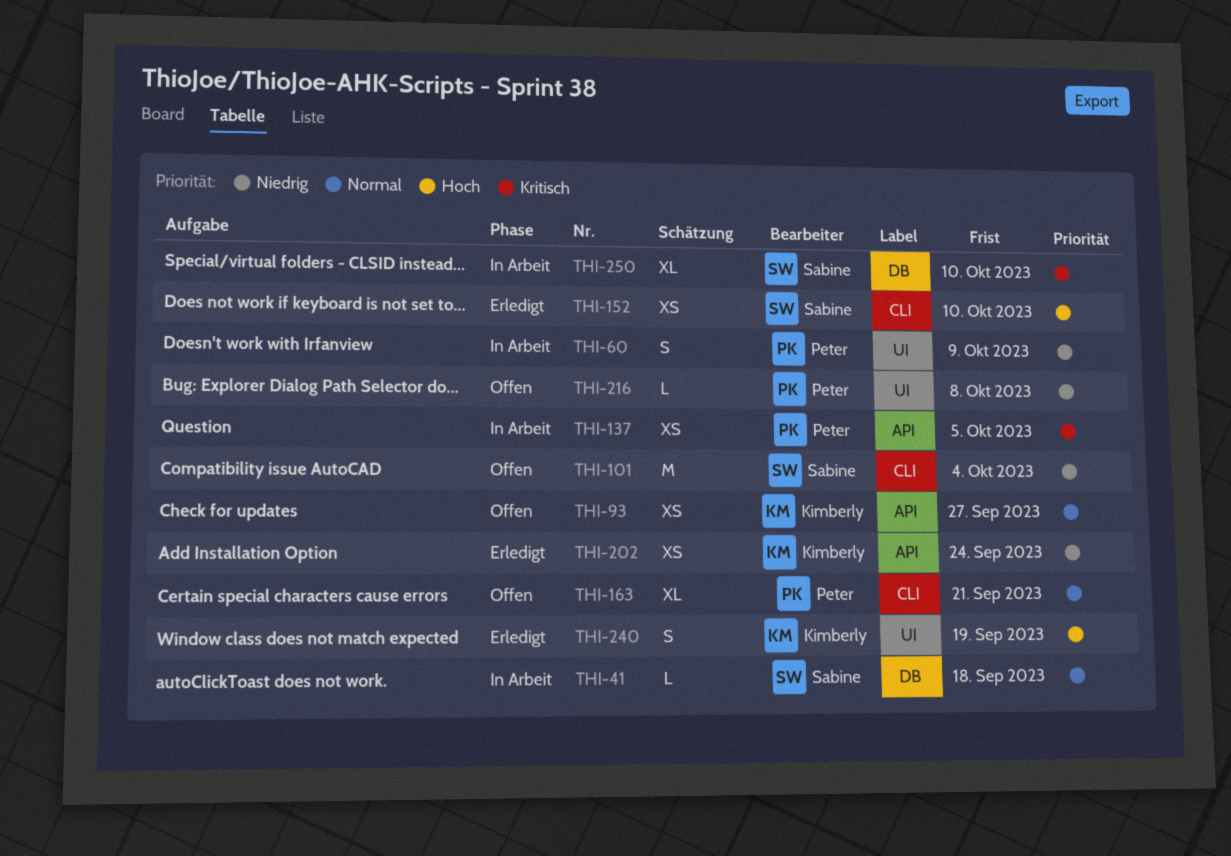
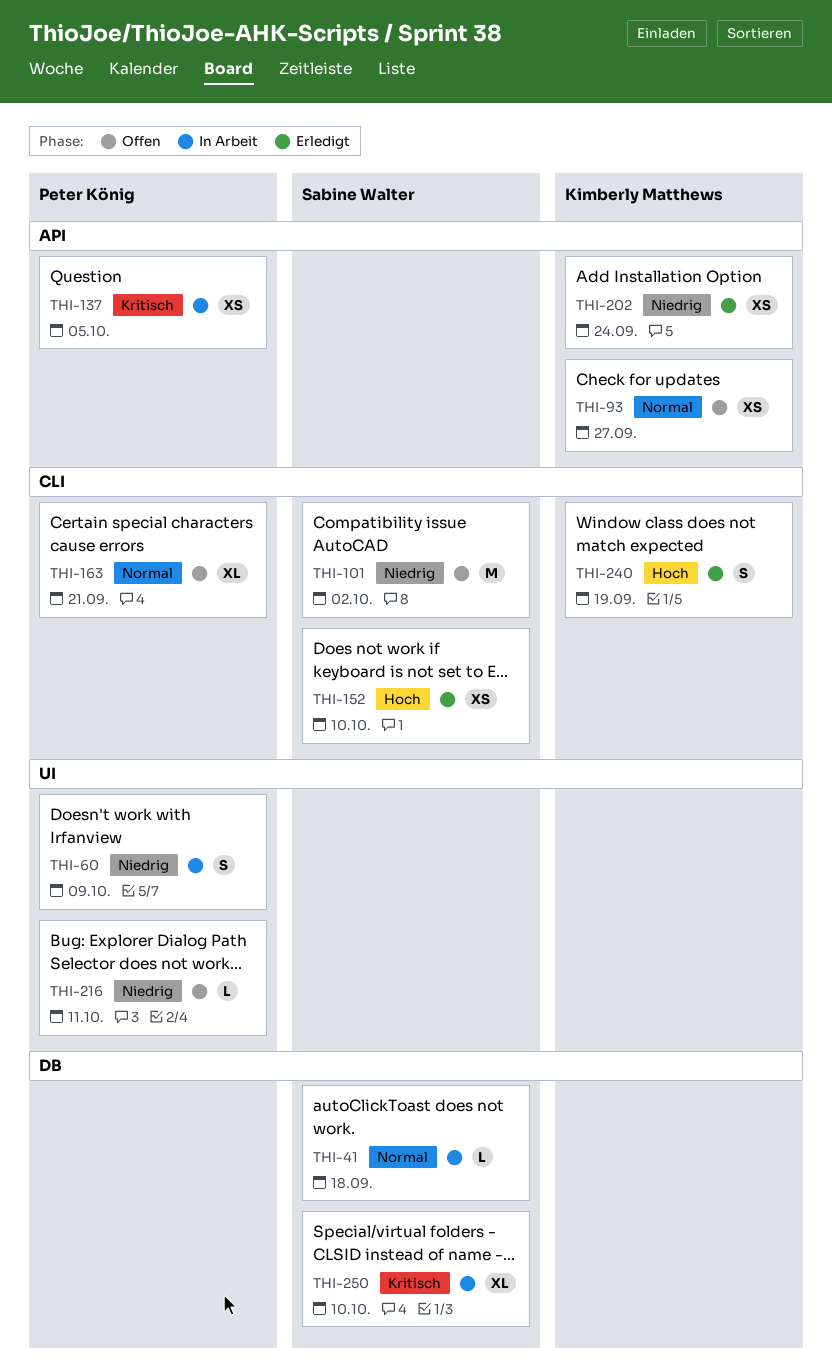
THI-101, due: Oct 4 -> Oct 2
THI-216, due: Oct 8 -> Oct 11
THI-240, label: UI -> CLI

